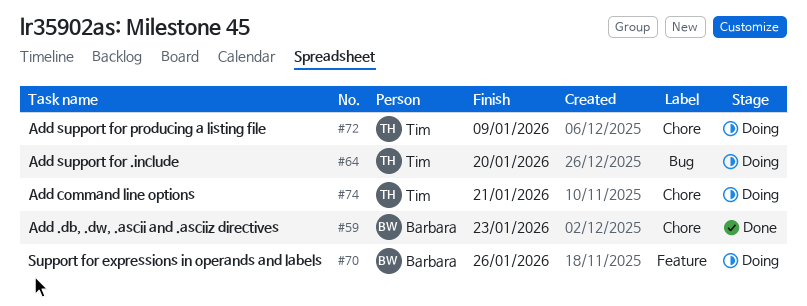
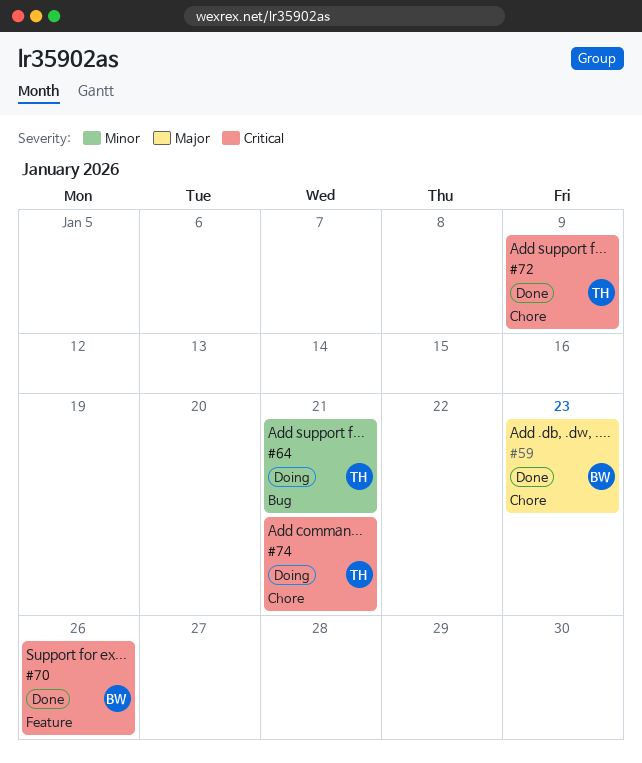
#64, due: Jan 20 -> Jan 21
#70, status: Doing -> Done
#72, status: Doing -> Done

